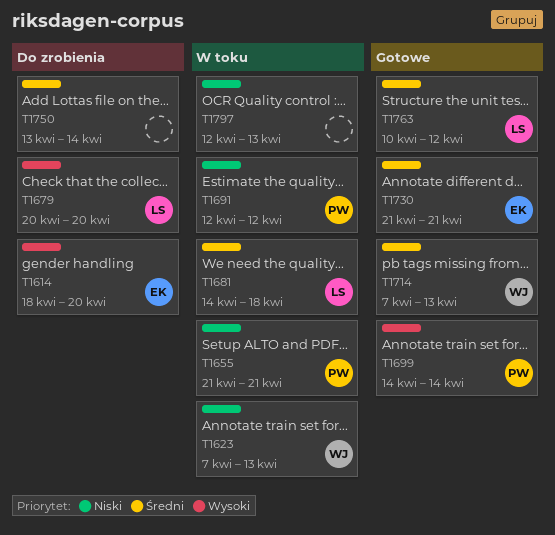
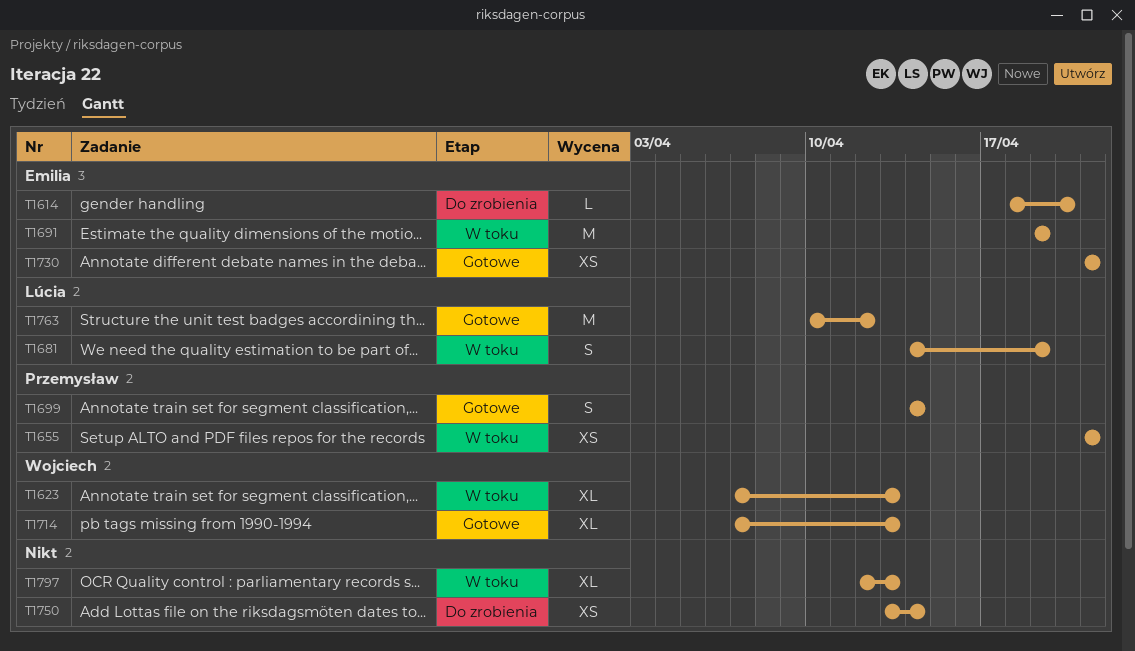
T1679: present -> none
T1681, due: Apr 18 -> Apr 19
T1691, owner: Przemysław -> Emilia
T1691, start: Apr 12 -> Apr 19
T1691, due: Apr 12 -> Apr 19

